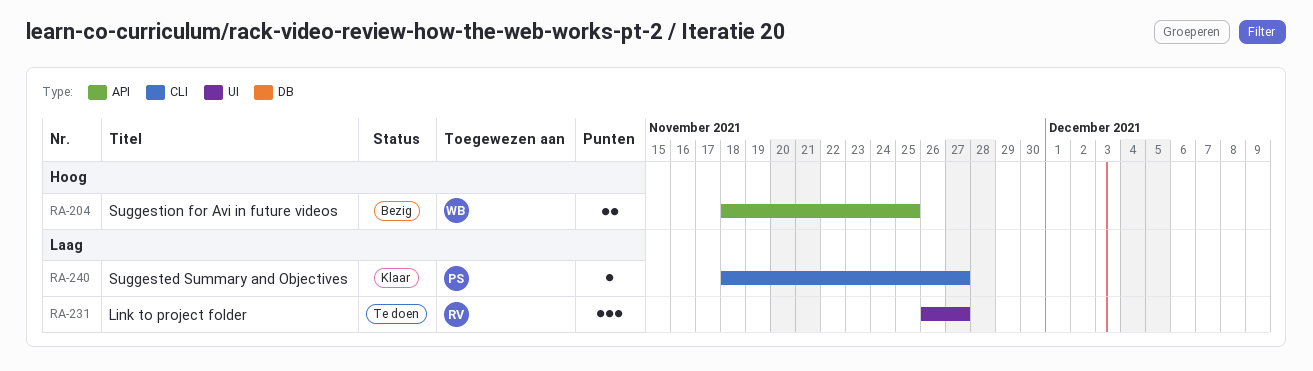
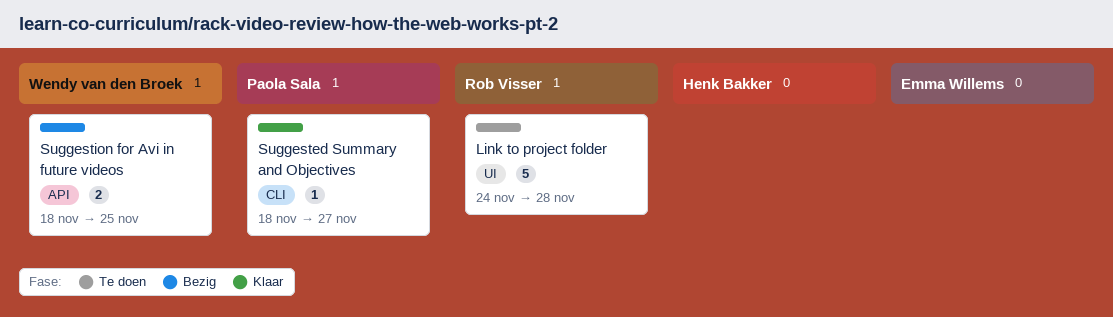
Link to project folder, estimate: 3 -> 5
Link to project folder, start: Nov 26 -> Nov 24
Link to project folder, due: Nov 27 -> Nov 28

